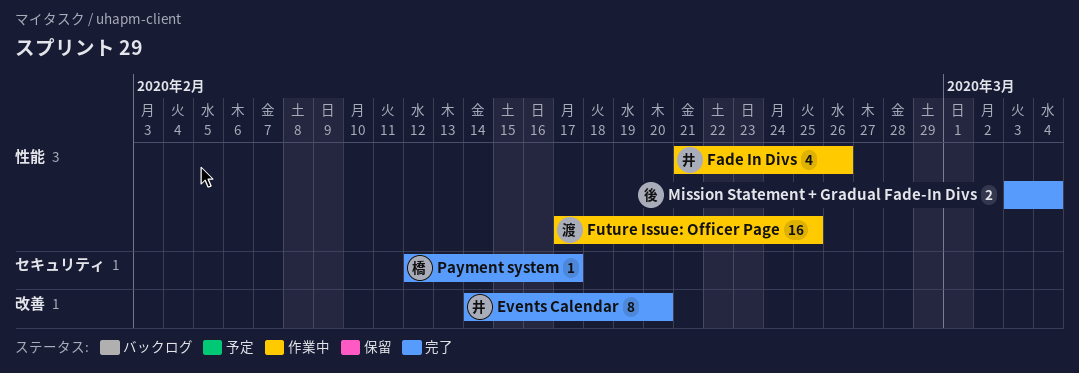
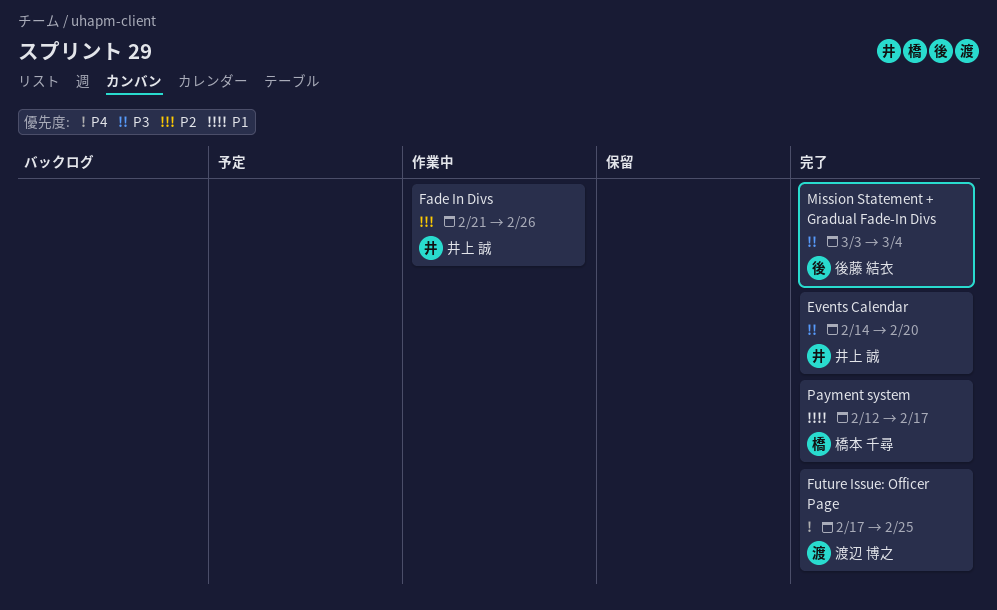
Future Issue: Officer Page, status: 作業中 -> 完了

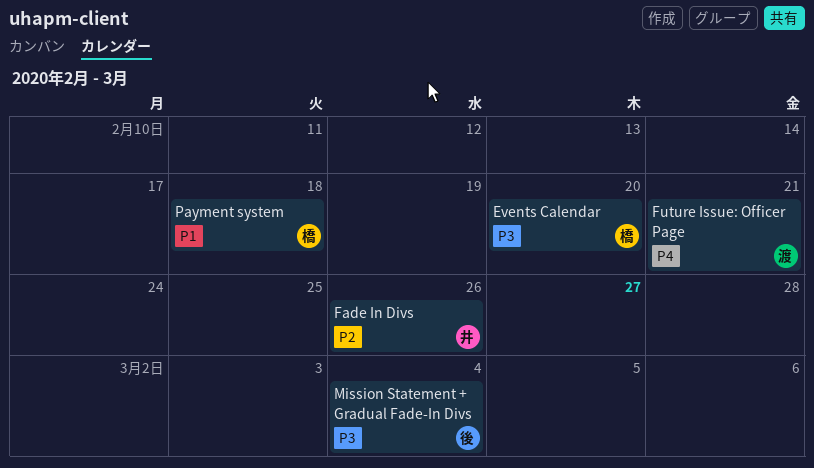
Events Calendar, owner: 井上 誠 -> 橋本 千尋
Future Issue: Officer Page, due: Feb 25 -> Feb 21
Payment system, due: Feb 17 -> Feb 18

